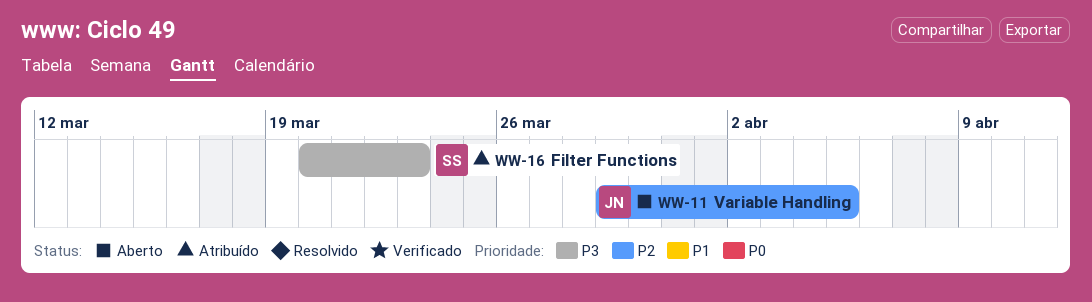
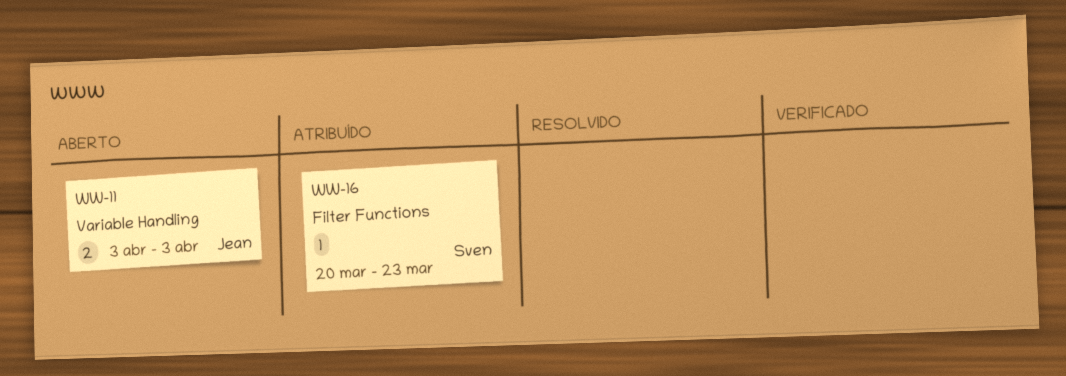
WW-11, start: Mar 29 -> Apr 3
WW-11, due: Apr 5 -> Apr 3

